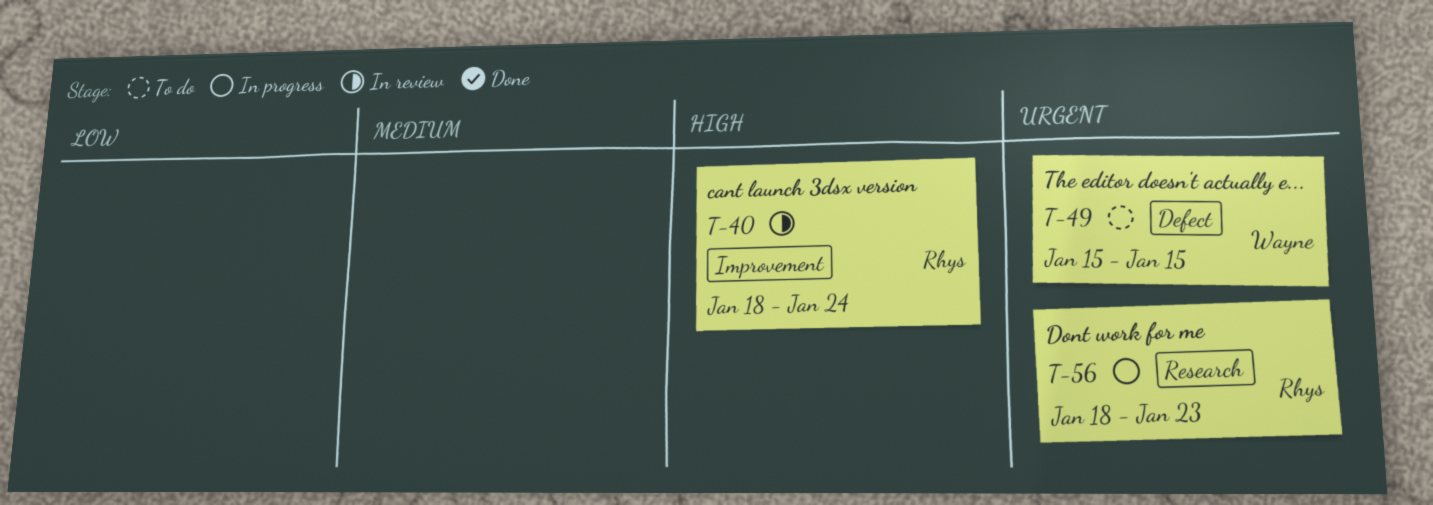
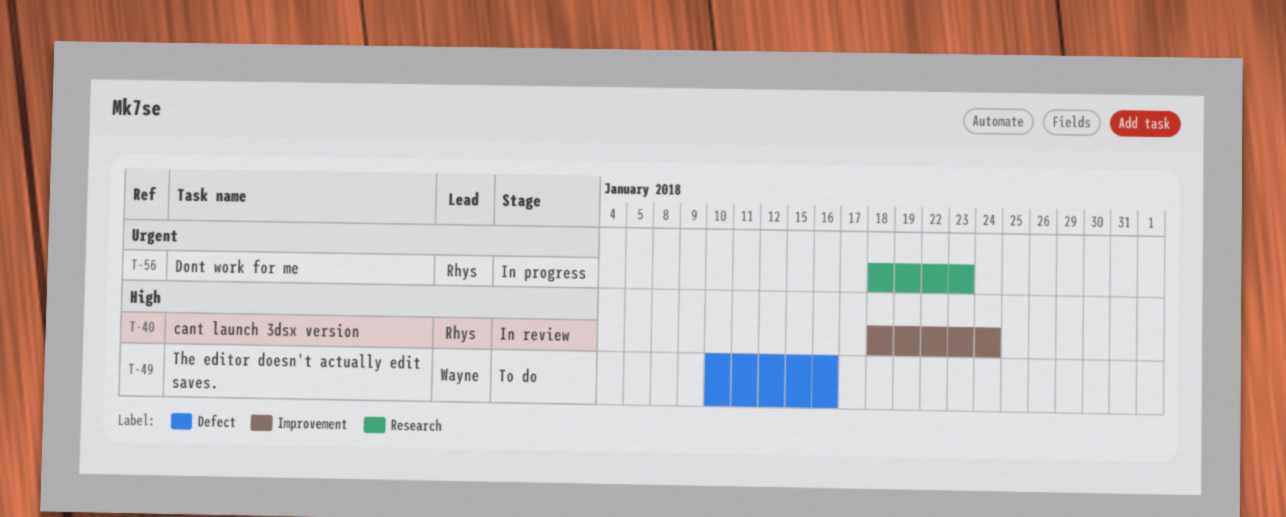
T-49, priority: Urgent -> High
T-49, start: Jan 15 -> Jan 10
T-49, due: Jan 15 -> Jan 16

